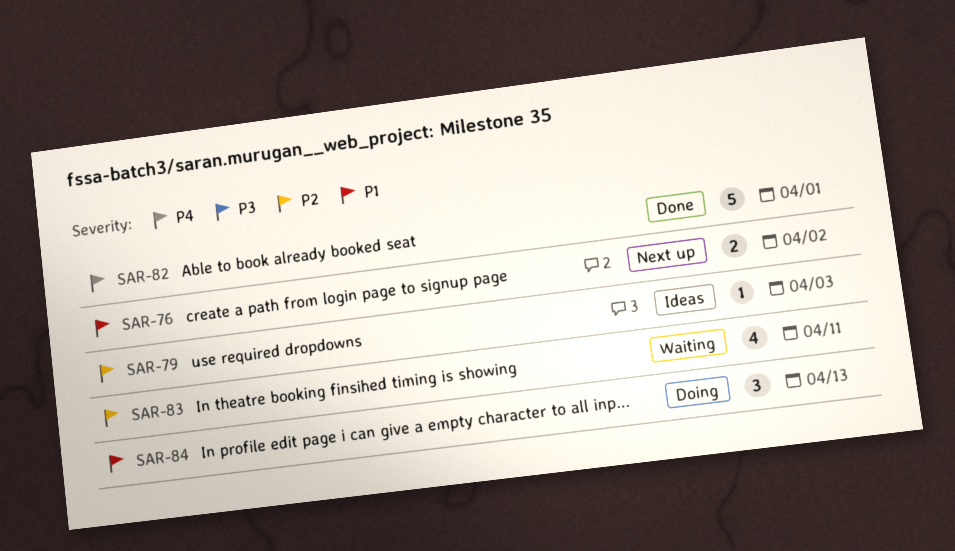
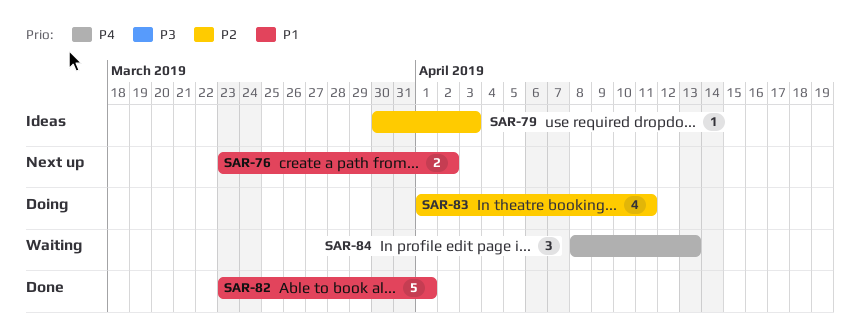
SAR-82, priority: P4 -> P1
SAR-83, status: Waiting -> Doing
SAR-84, status: Doing -> Waiting
SAR-84, priority: P1 -> P4

